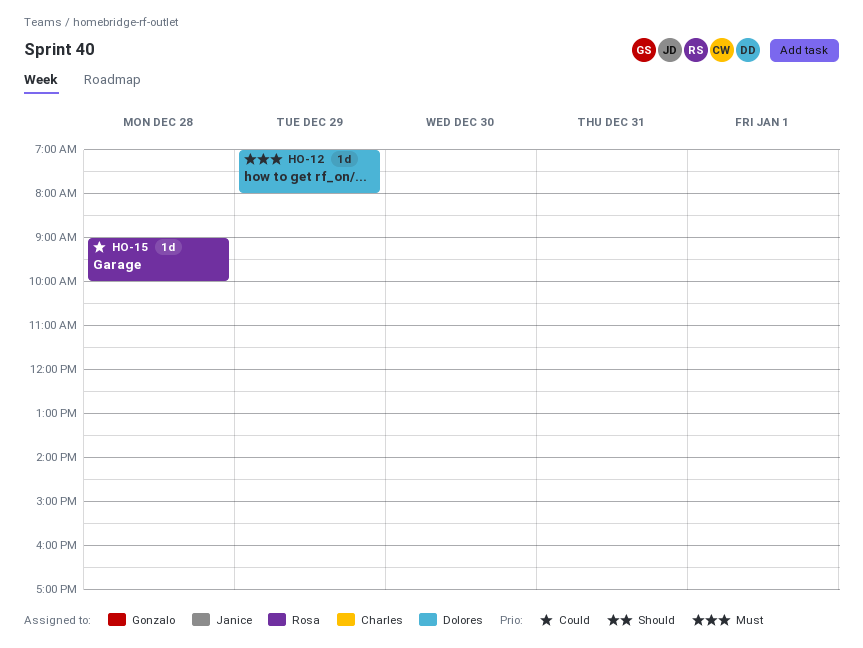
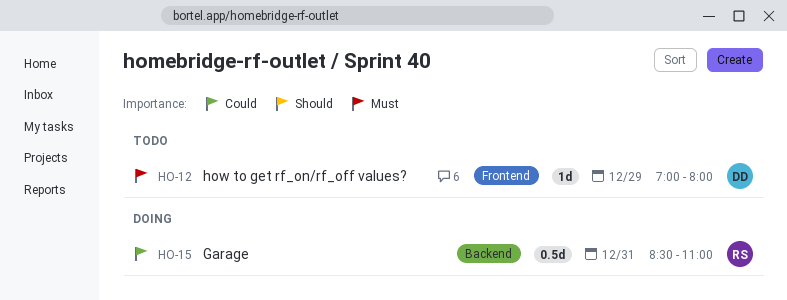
HO-15, estimate: 1d -> 0.5d
HO-15, day: Dec 28 -> Dec 31
HO-15, begins: 09:00 -> 08:30
HO-15, ends: 10:00 -> 11:00

